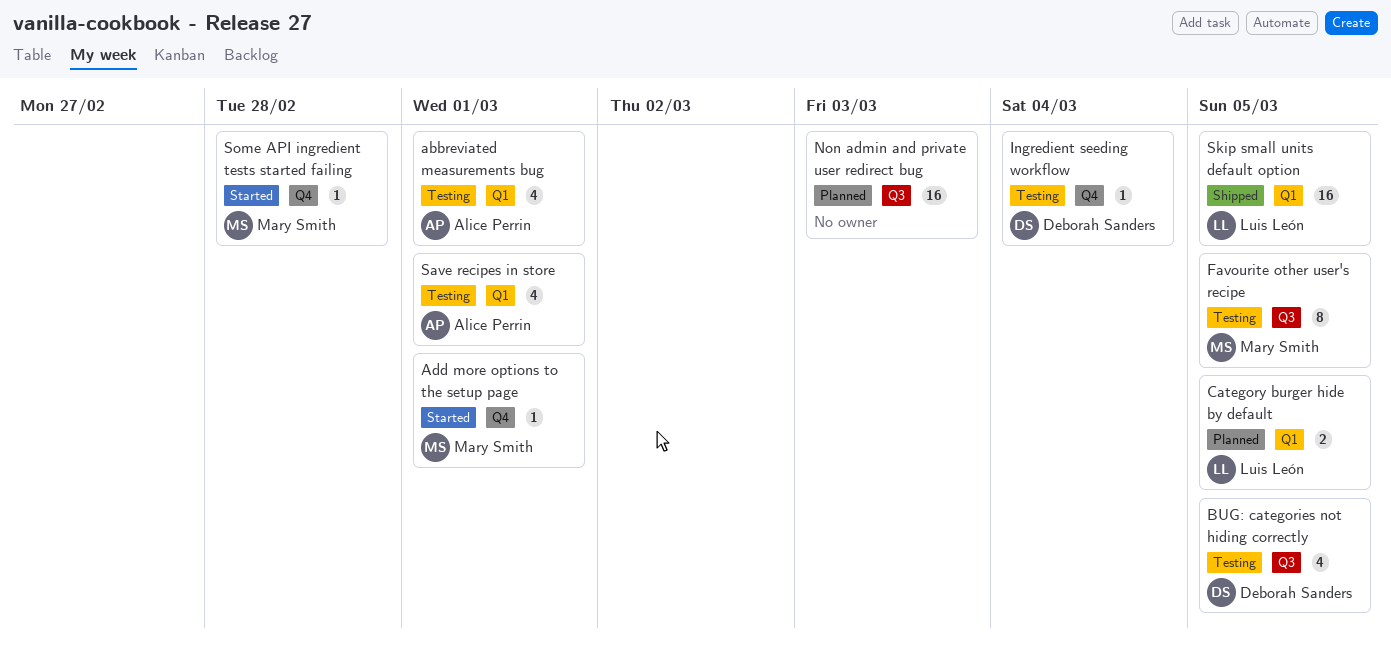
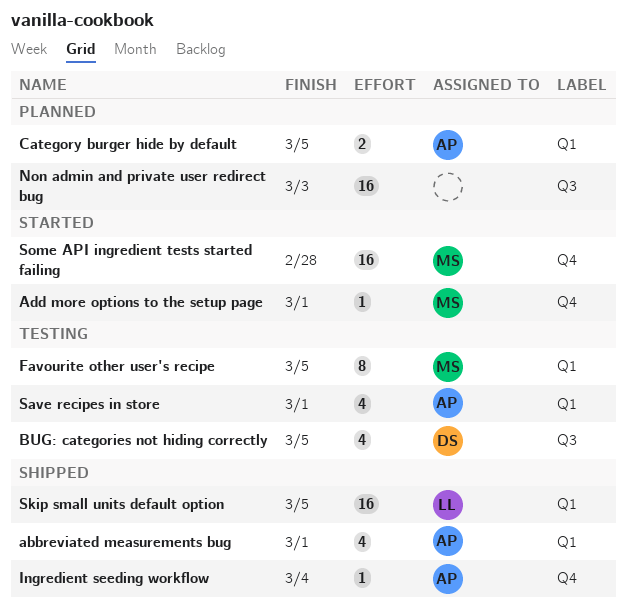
abbreviated measurements bug, status: Testing -> Shipped
Category burger hide by default, owner: Luis León -> Alice Perrin
Favourite other user's recipe, label: Q3 -> Q1
Ingredient seeding workflow, status: Testing -> Shipped
Ingredient seeding workflow, owner: Deborah Sanders -> Alice Perrin
Some API ingredient tests started failing, estimate: 1 -> 16

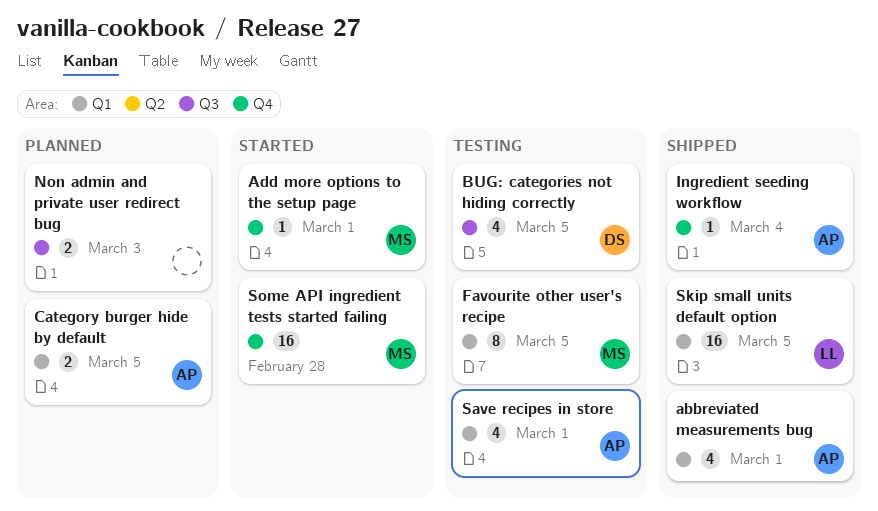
Non admin and private user redirect bug, estimate: 16 -> 2

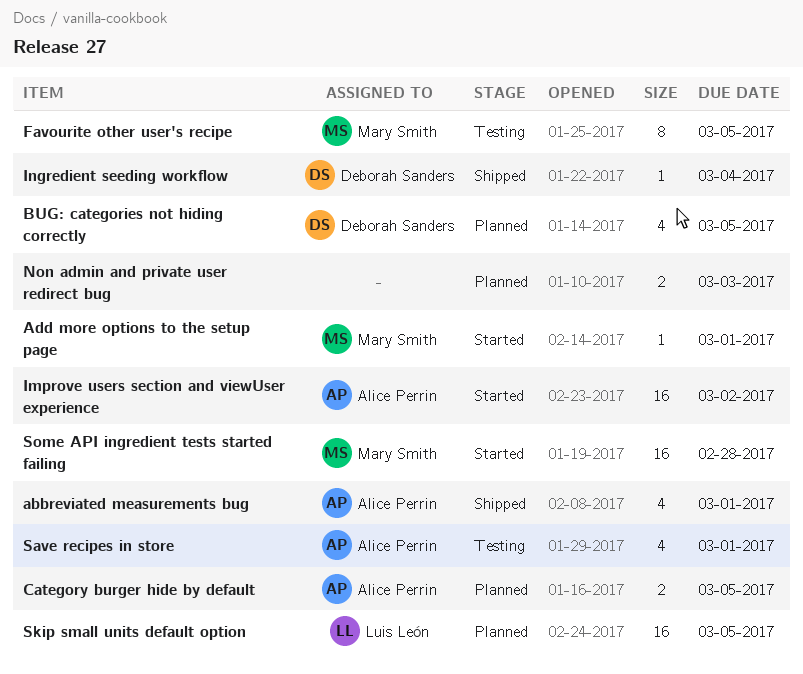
BUG: categories not hiding correctly, status: Testing -> Planned
Improve users section and viewUser experience: none -> present
Ingredient seeding workflow, owner: Alice Perrin -> Deborah Sanders
Skip small units default option, status: Shipped -> Planned

